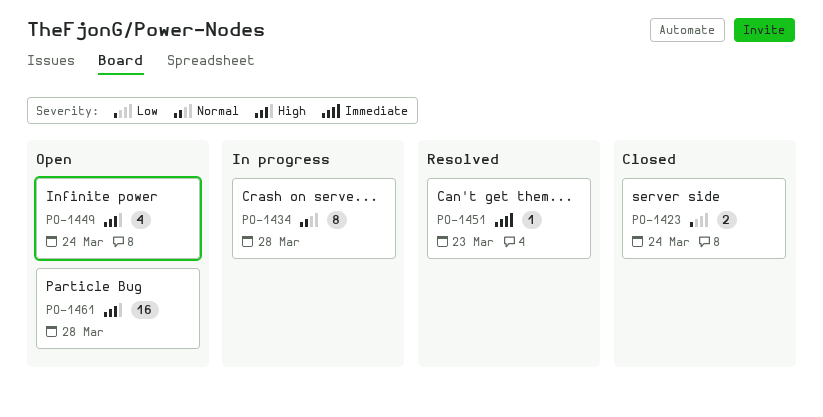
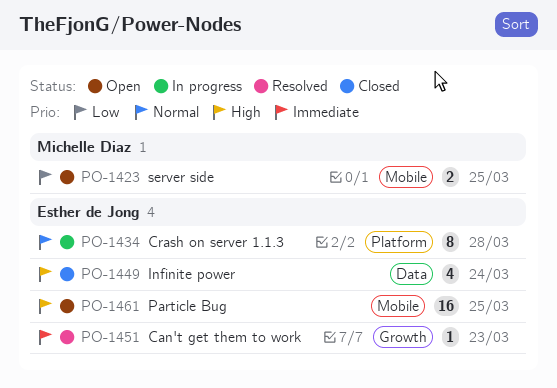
PO-1423, status: Closed -> Open
PO-1423, due: Mar 24 -> Mar 25
PO-1449, status: Open -> Closed
PO-1461, due: Mar 28 -> Mar 25

